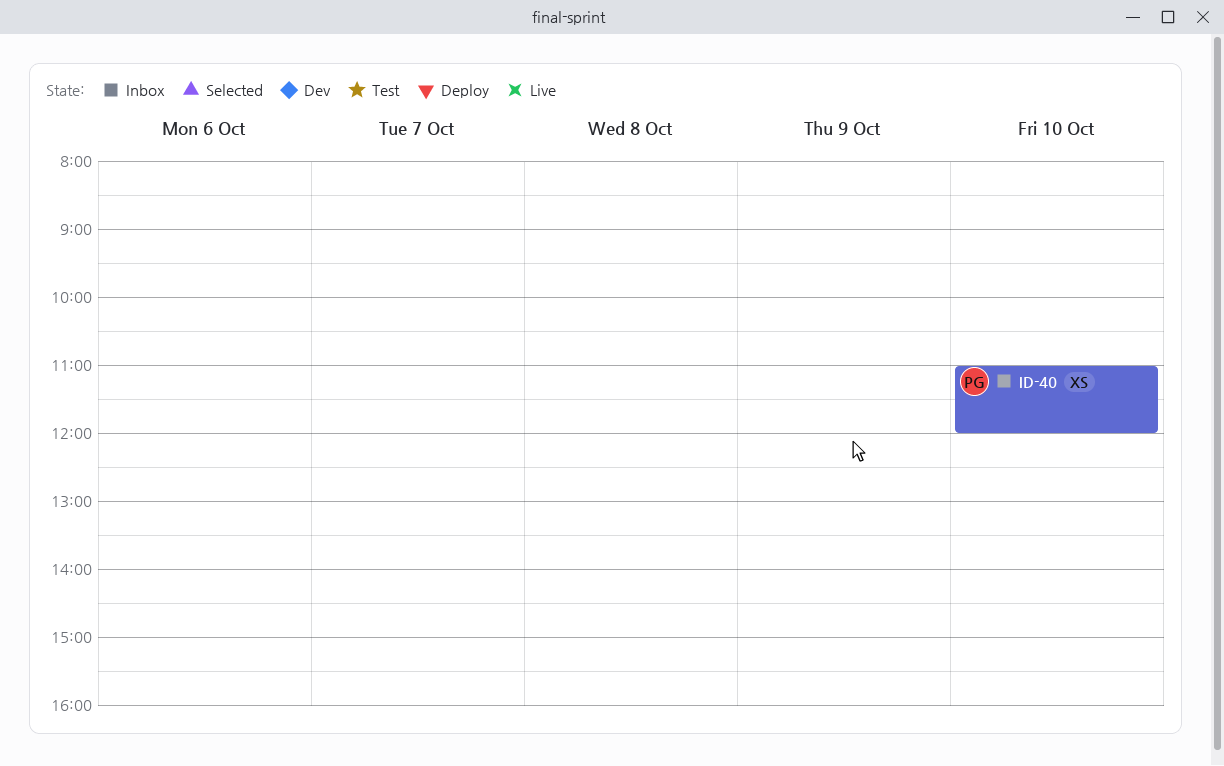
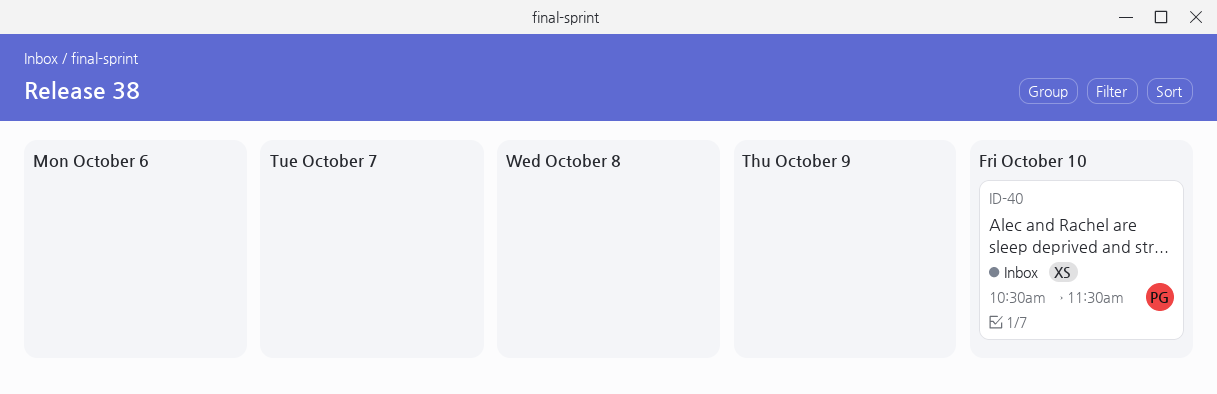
ID-40, begins: 11:00 -> 10:30
ID-40, ends: 12:00 -> 11:30

